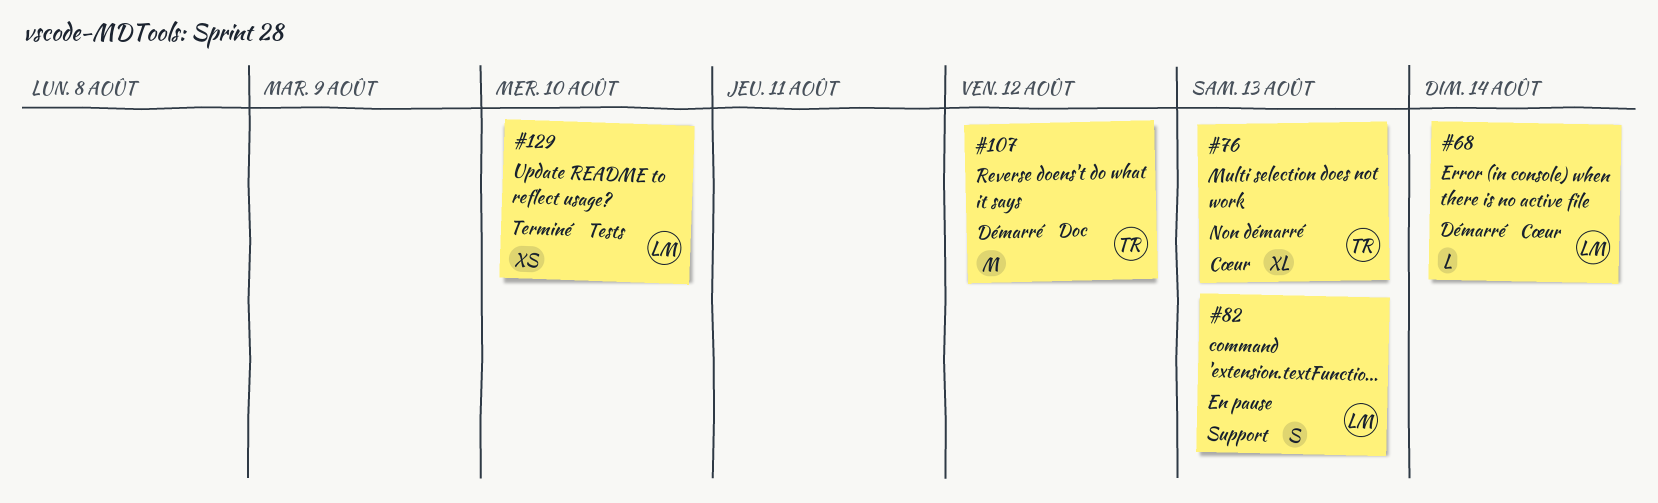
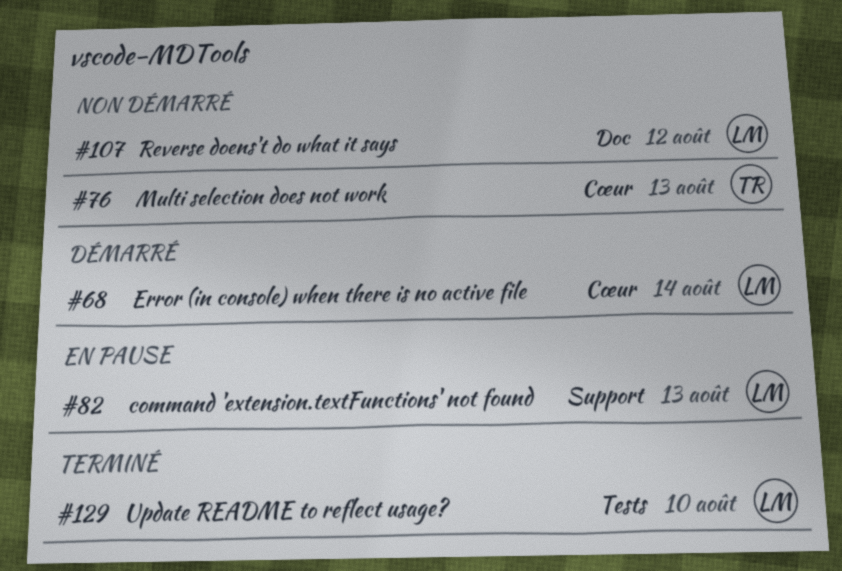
#107, status: Démarré -> Non démarré
#107, owner: TR -> LM

